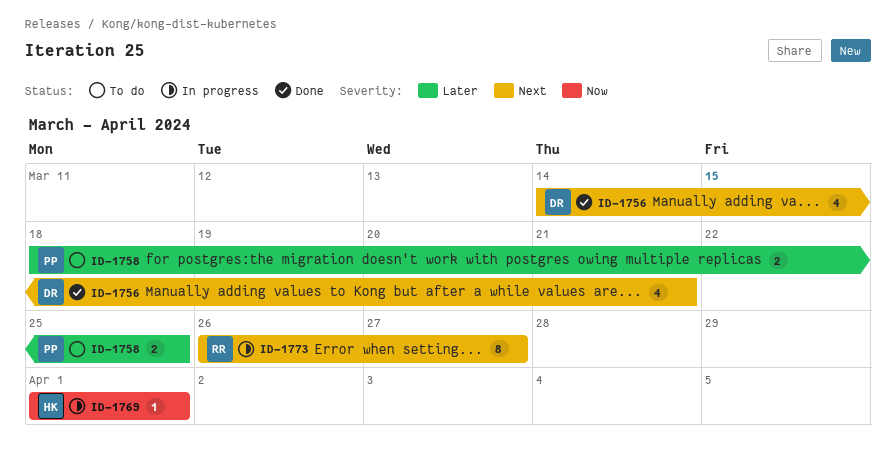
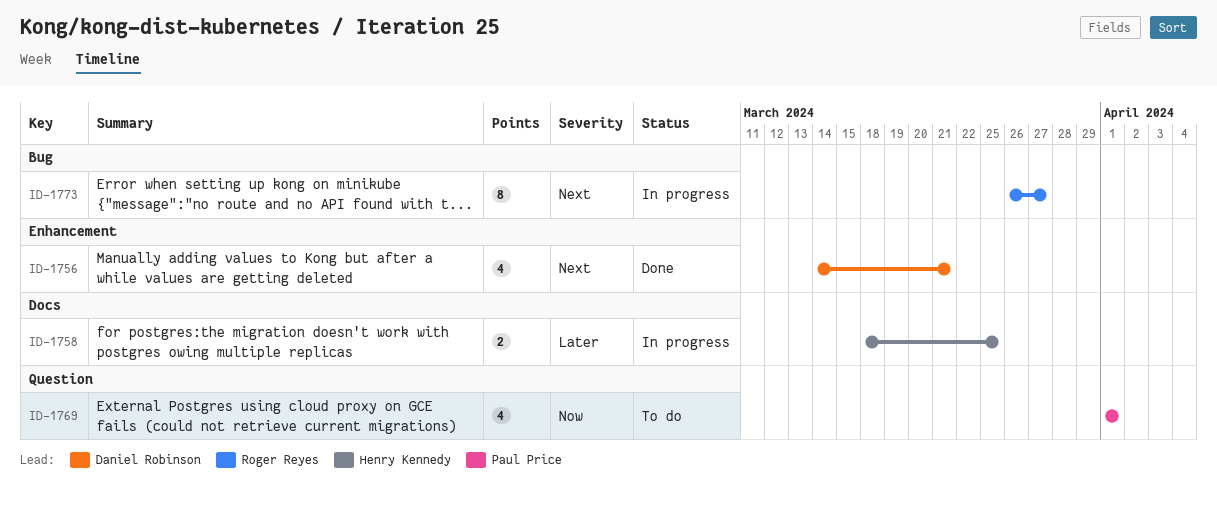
ID-1758, status: To do -> In progress
ID-1758, owner: Paul Price -> Henry Kennedy
ID-1769, status: In progress -> To do
ID-1769, owner: Henry Kennedy -> Paul Price
ID-1769, estimate: 1 -> 4

